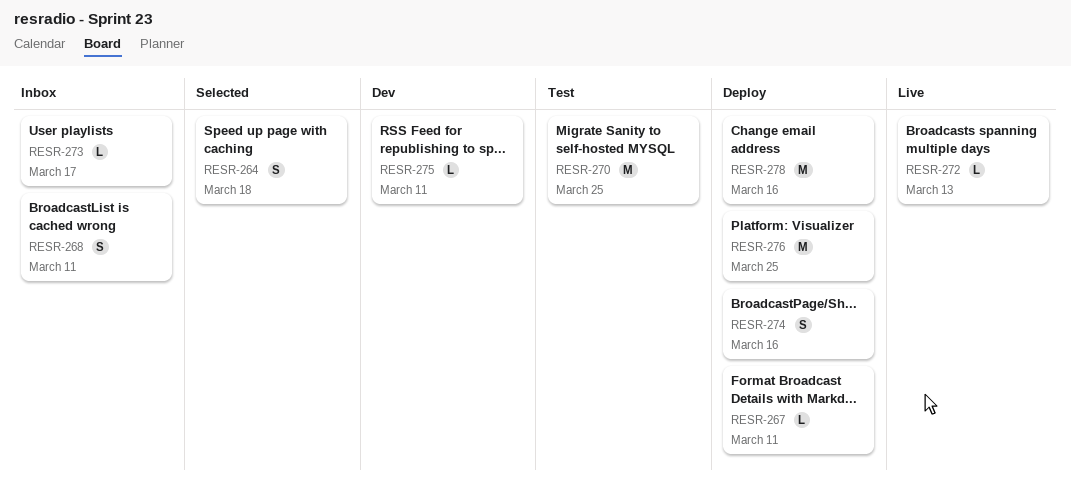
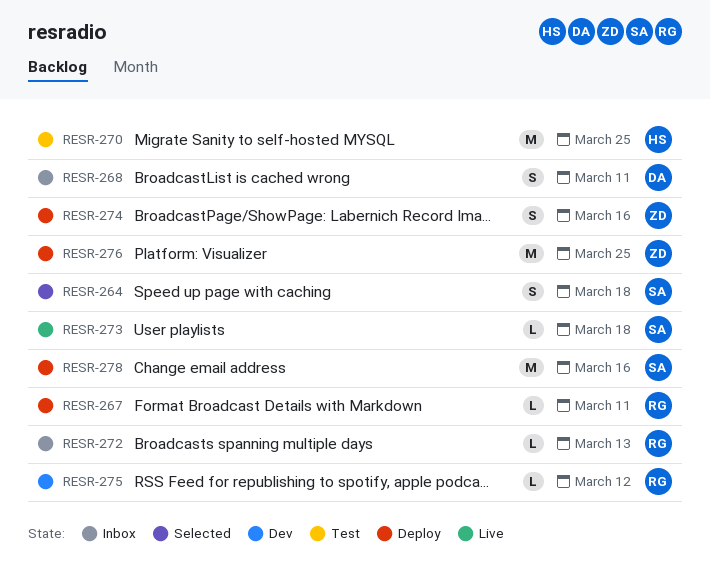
RESR-272, status: Live -> Inbox
RESR-273, status: Inbox -> Live
RESR-273, due: Mar 17 -> Mar 18
RESR-275, due: Mar 11 -> Mar 12

